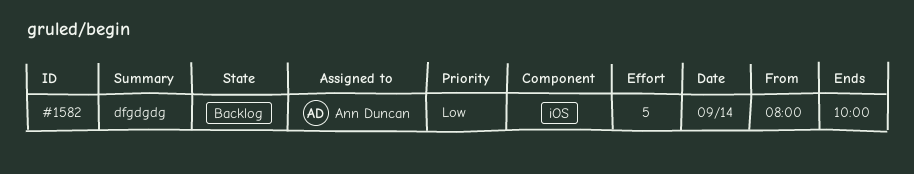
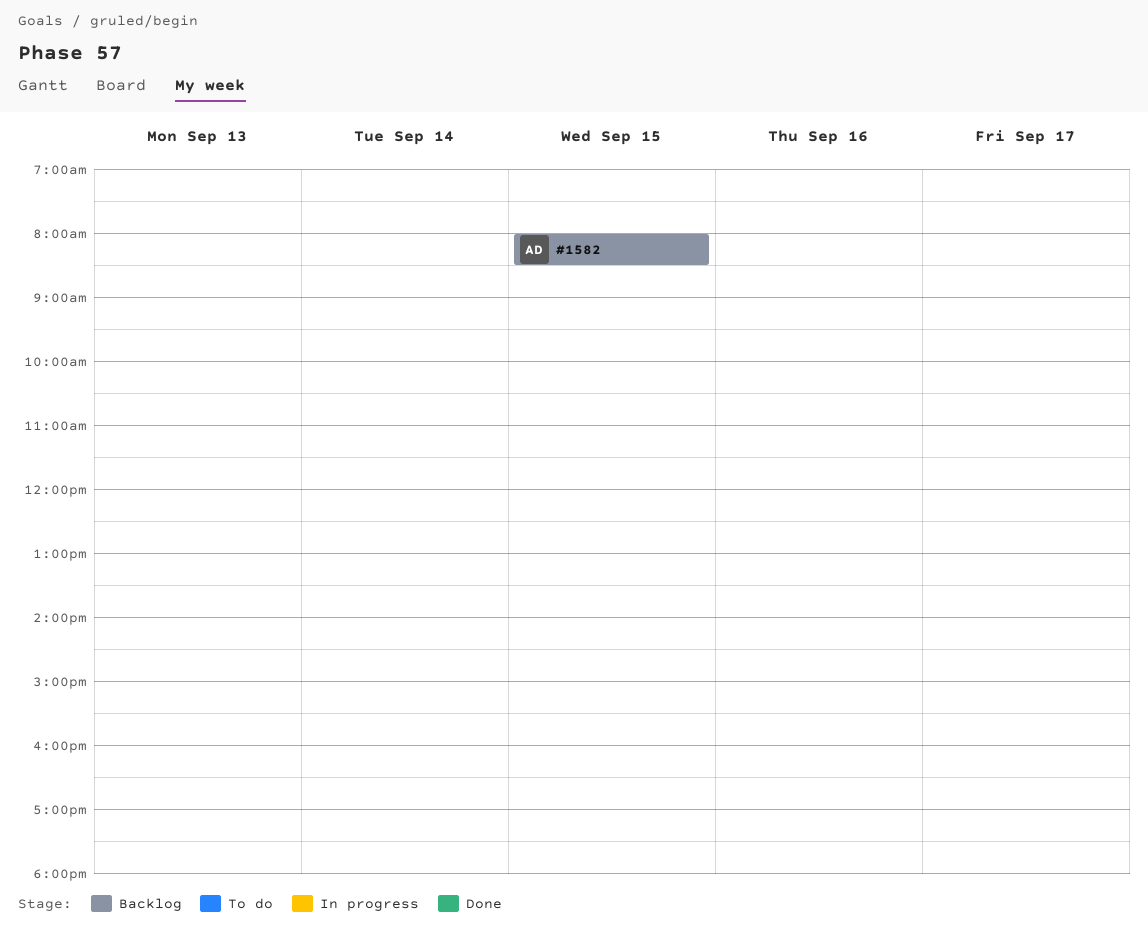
#1582, day: Sep 14 -> Sep 15
#1582, ends: 10:00 -> 08:30

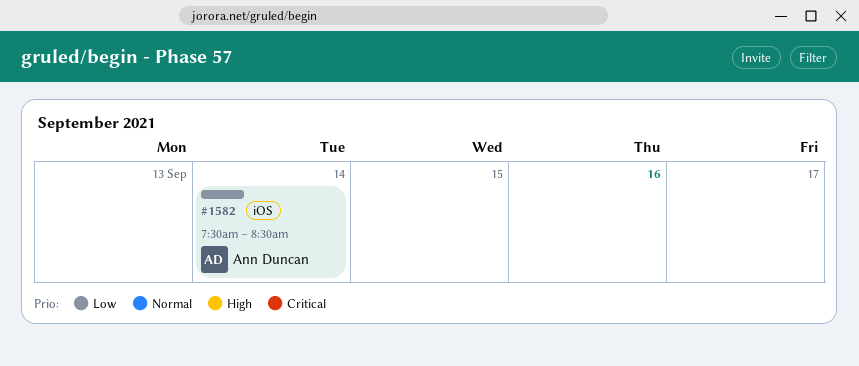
#1582, day: Sep 15 -> Sep 14
#1582, begins: 08:00 -> 07:30

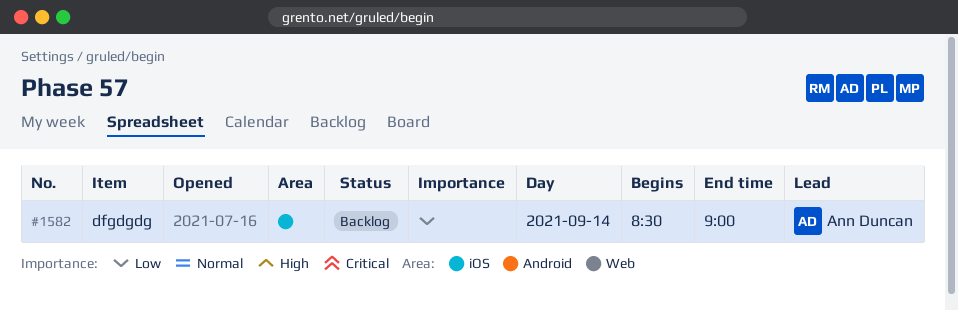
#1582, begins: 07:30 -> 08:30
#1582, ends: 08:30 -> 09:00

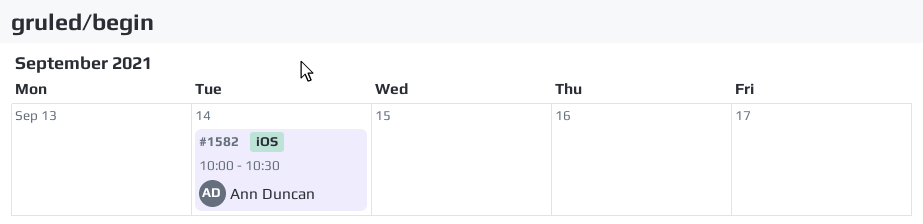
#1582, begins: 08:30 -> 10:00
#1582, ends: 09:00 -> 10:30

